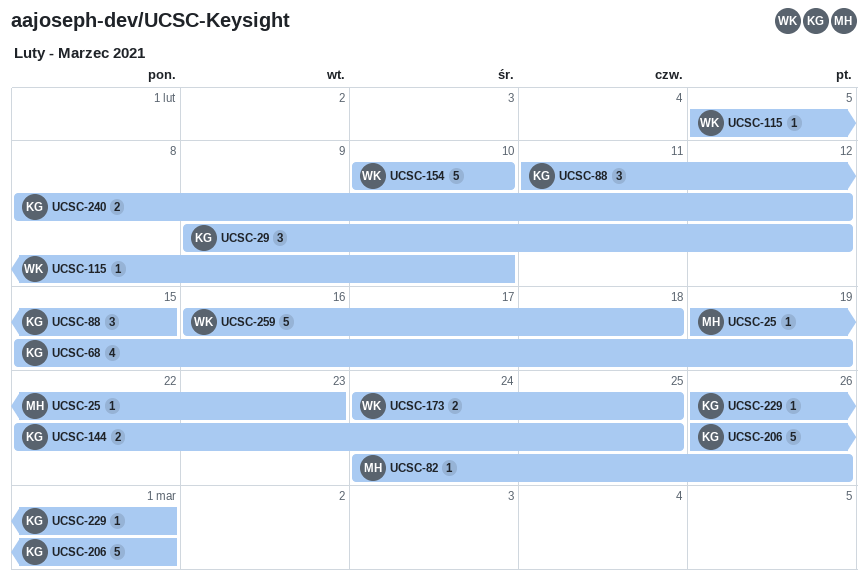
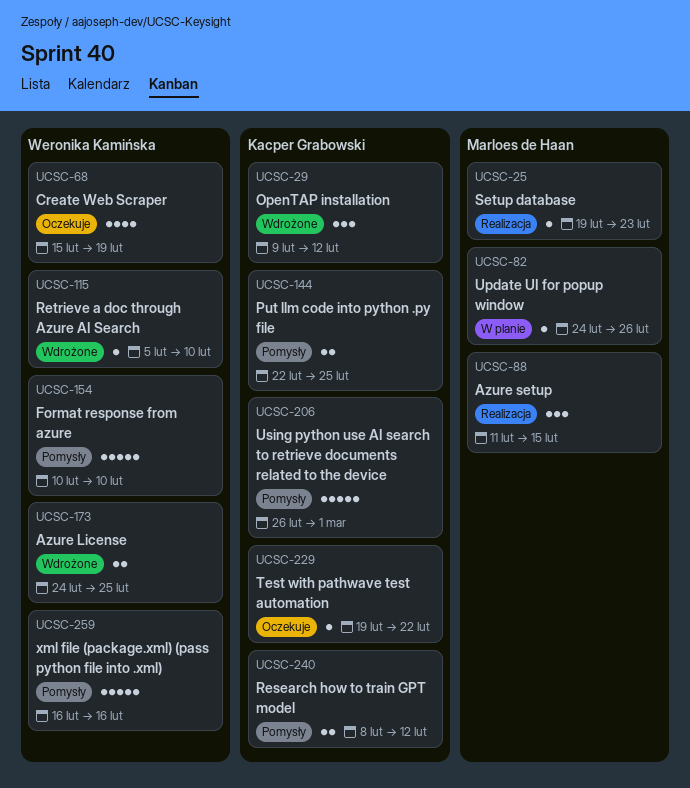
UCSC-68, owner: Kacper Grabowski -> Weronika Kamińska
UCSC-88, owner: Kacper Grabowski -> Marloes de Haan
UCSC-229, start: Feb 26 -> Feb 19
UCSC-229, due: Mar 1 -> Feb 22
UCSC-259, due: Feb 18 -> Feb 16

